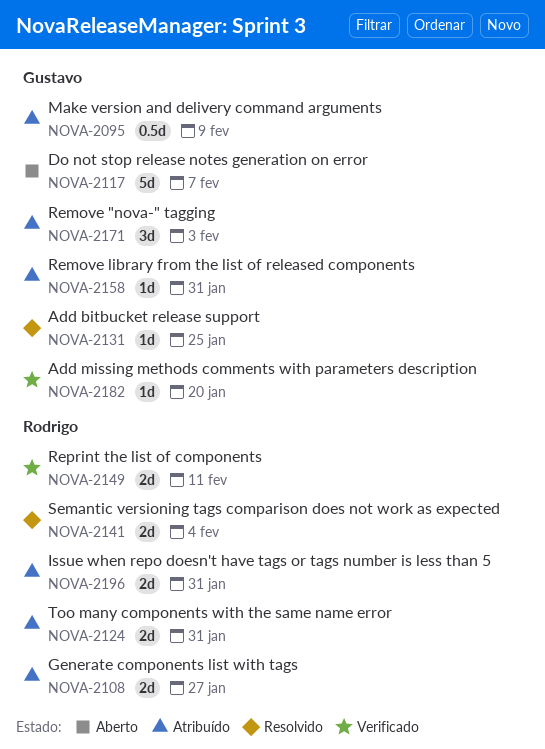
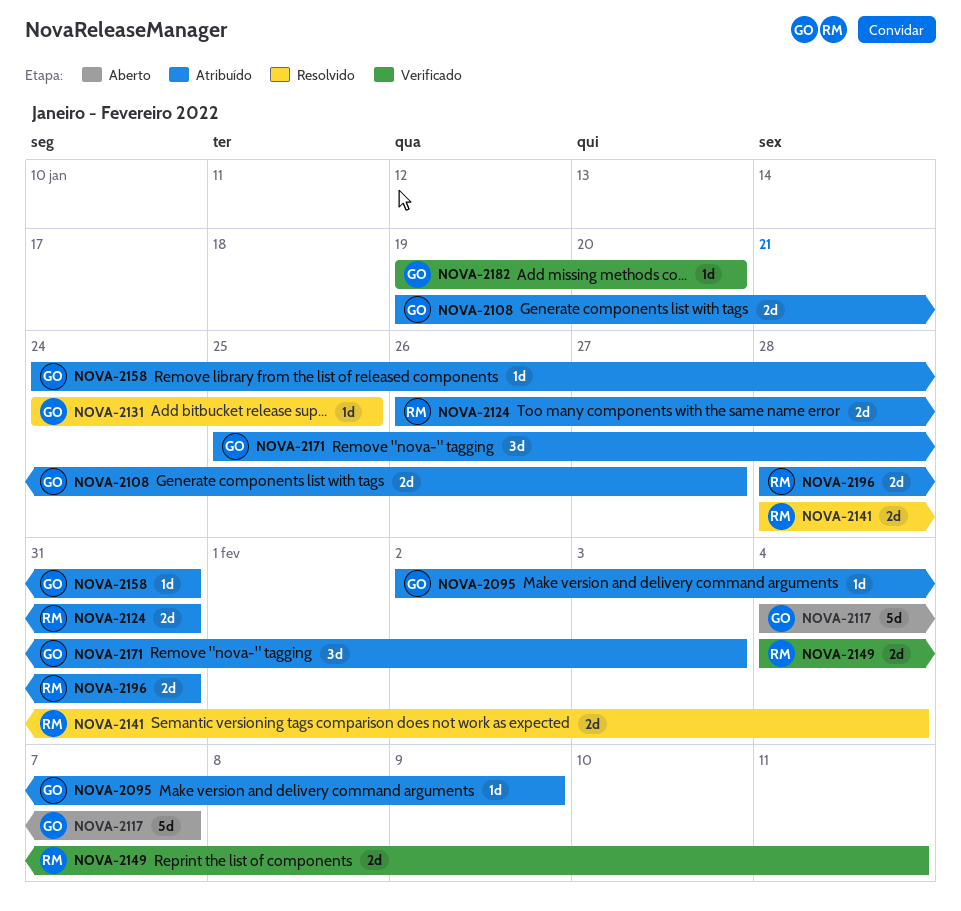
NOVA-2095, estimate: 0.5d -> 1d
NOVA-2108, owner: Rodrigo -> Gustavo

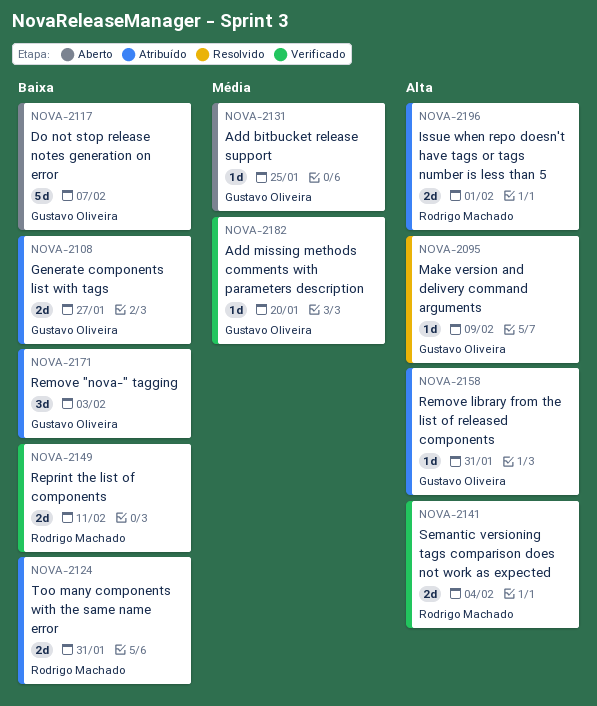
NOVA-2095, status: Atribuído -> Resolvido
NOVA-2131, status: Resolvido -> Aberto
NOVA-2141, status: Resolvido -> Verificado
NOVA-2196, due: Jan 31 -> Feb 1

